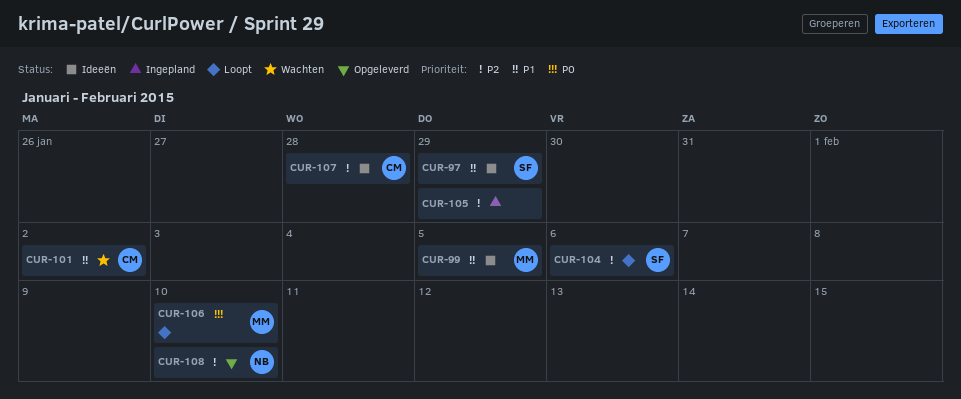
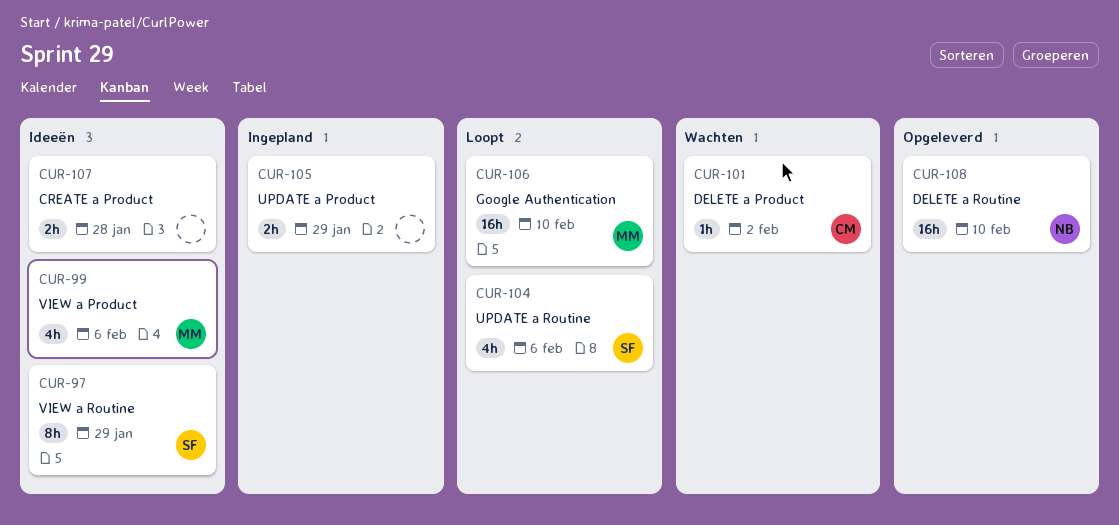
CUR-99, due: Feb 5 -> Feb 6
CUR-107, owner: CM -> none

